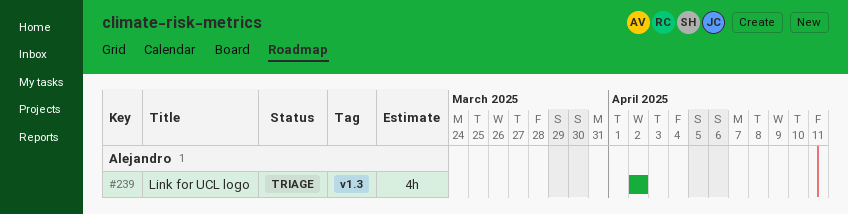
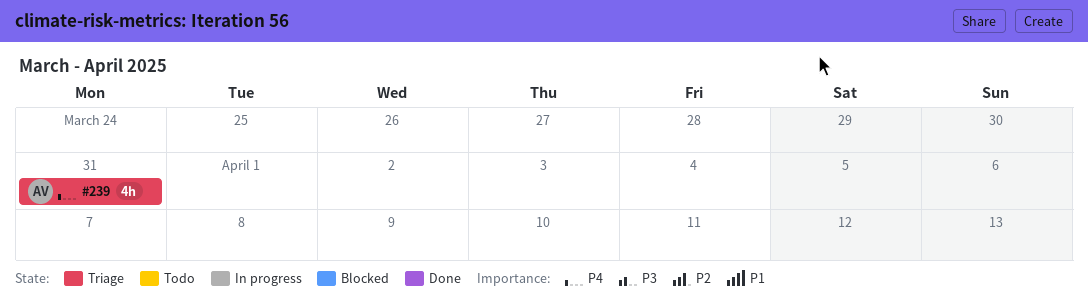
#239, start: Apr 2 -> Mar 31
#239, due: Apr 2 -> Mar 31

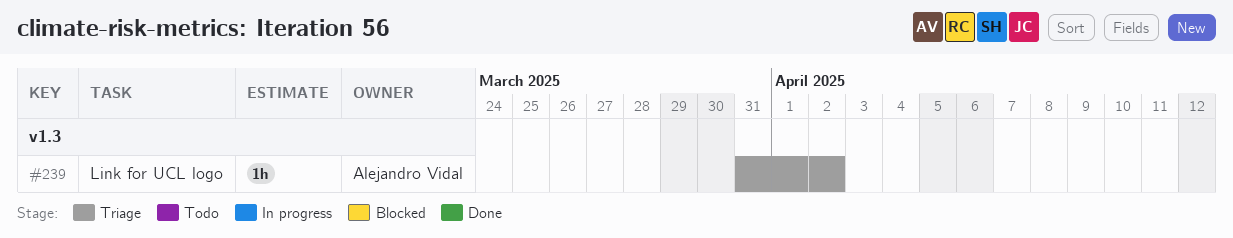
#239, estimate: 4h -> 1h
#239, due: Mar 31 -> Apr 2

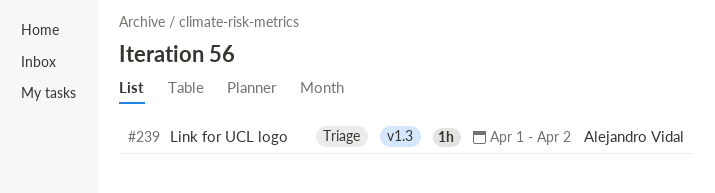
#239, start: Mar 31 -> Apr 1

